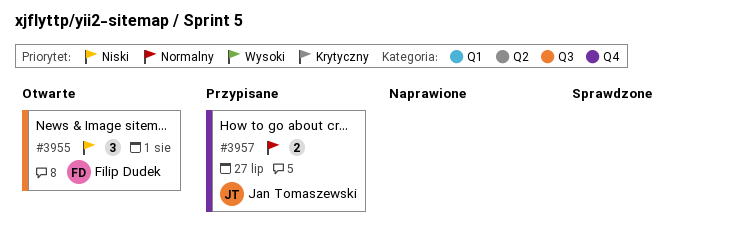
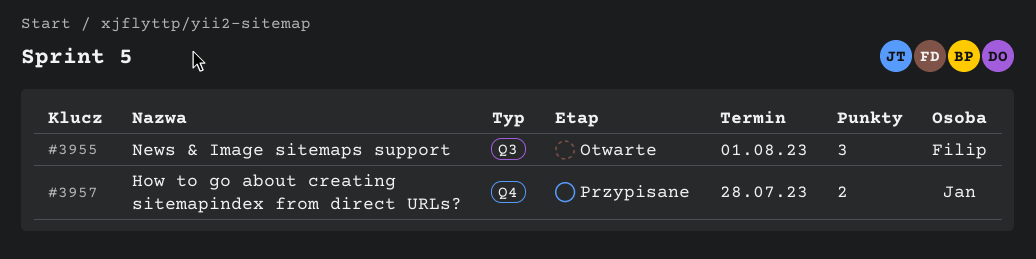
#3957, due: Jul 27 -> Jul 28

